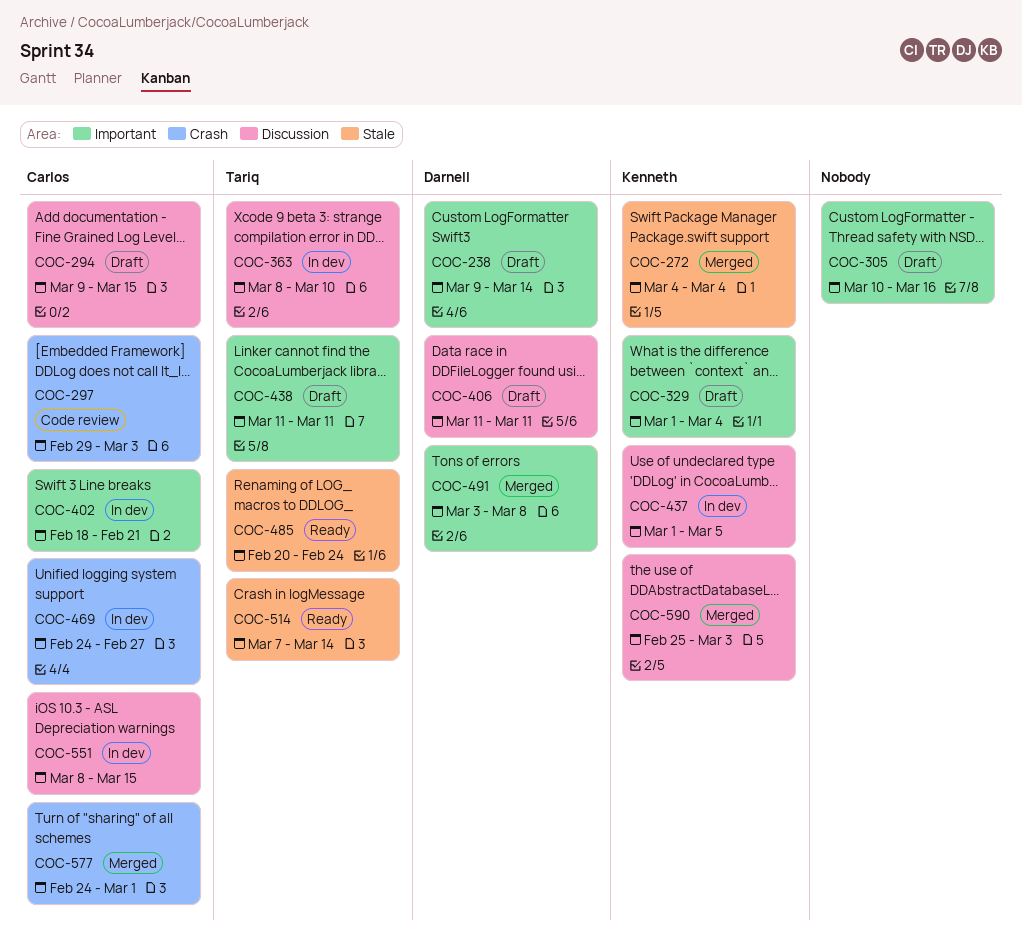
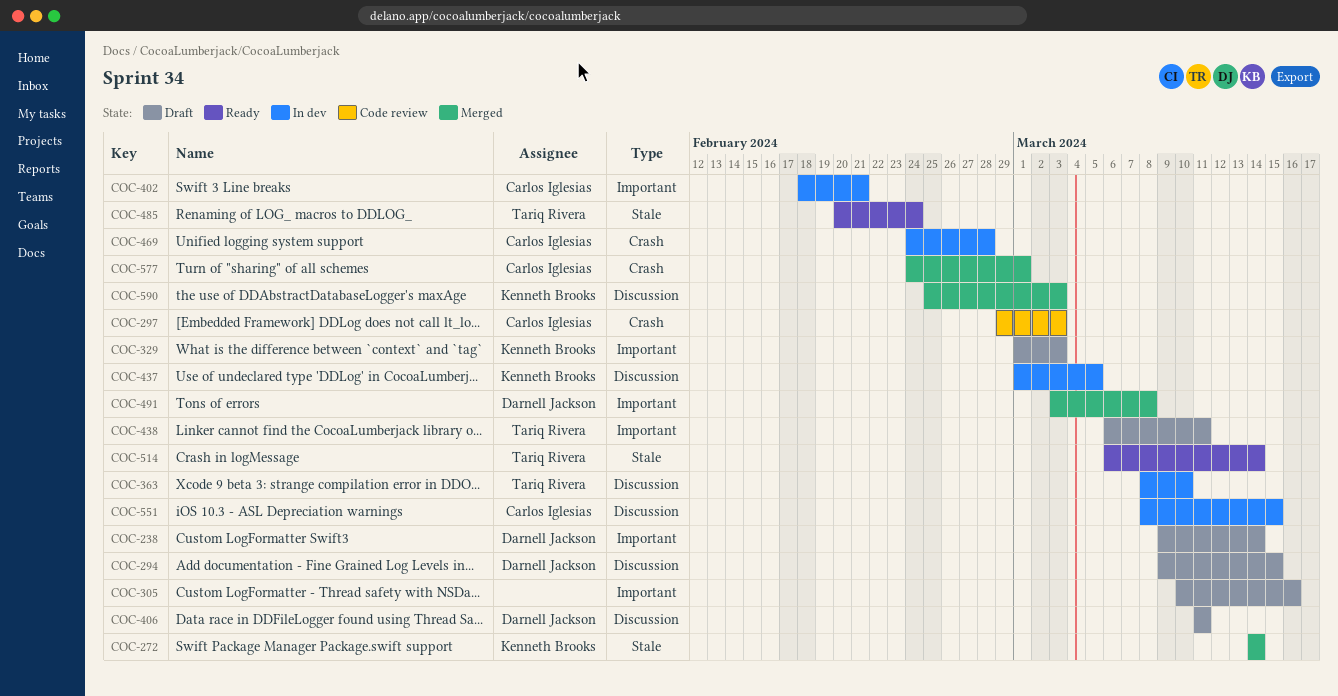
COC-272, start: Mar 4 -> Mar 14
COC-272, due: Mar 4 -> Mar 14
COC-294, owner: Carlos Iglesias -> Darnell Jackson
COC-329, due: Mar 4 -> Mar 3
COC-438, start: Mar 11 -> Mar 6
COC-469, due: Feb 27 -> Feb 28
COC-514, start: Mar 7 -> Mar 6

